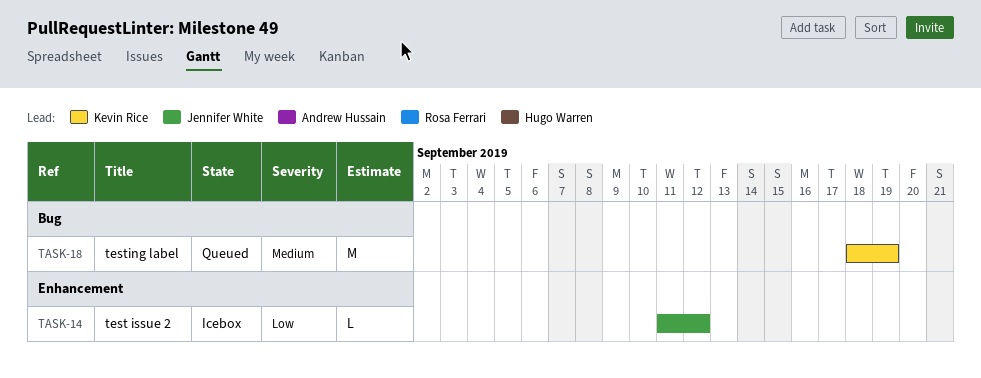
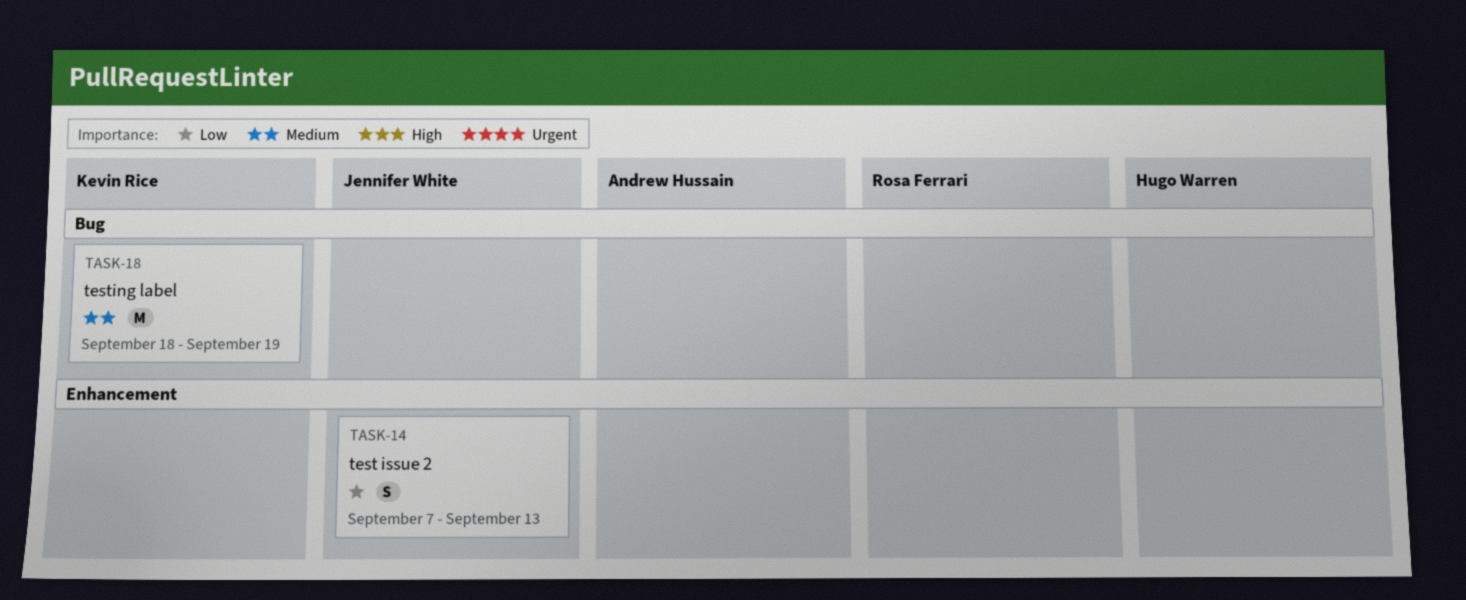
TASK-14, estimate: L -> S
TASK-14, start: Sep 11 -> Sep 7
TASK-14, due: Sep 12 -> Sep 13

